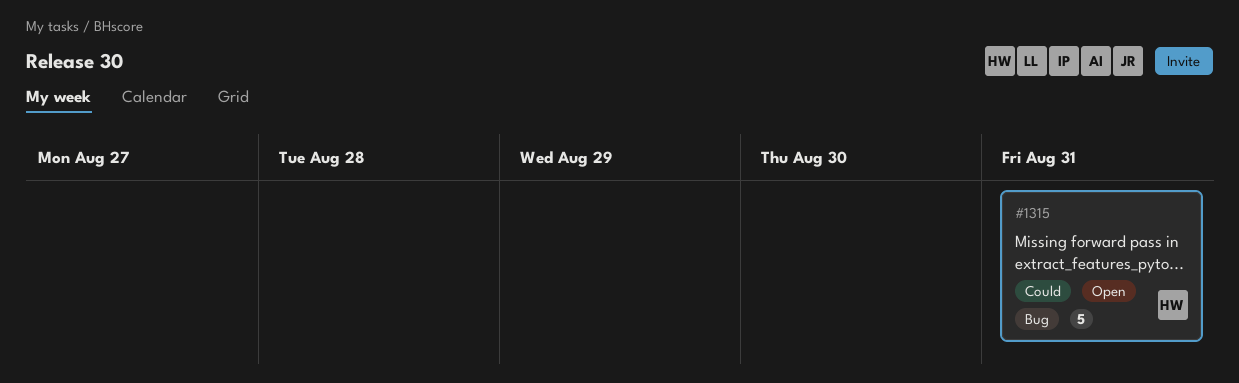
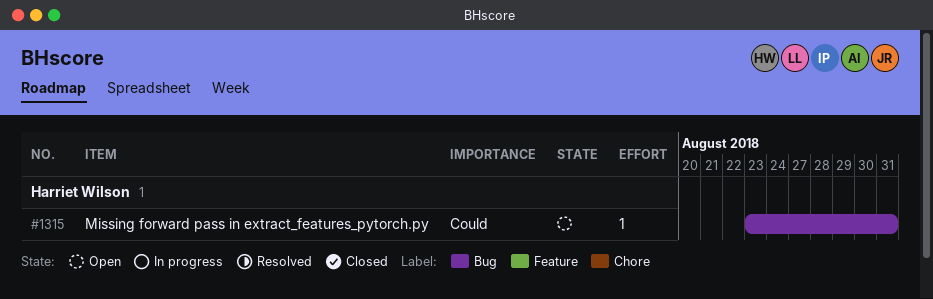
#1315, estimate: 5 -> 1

